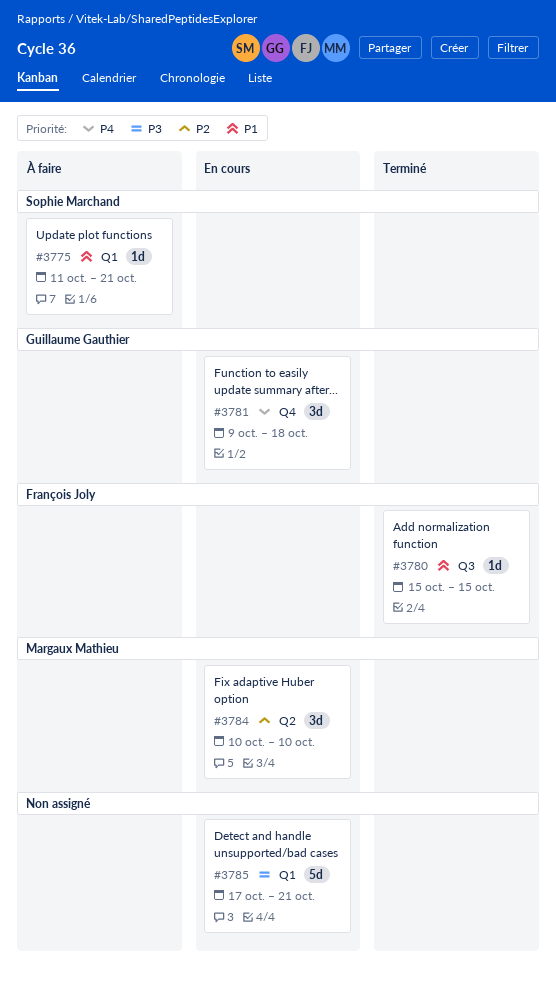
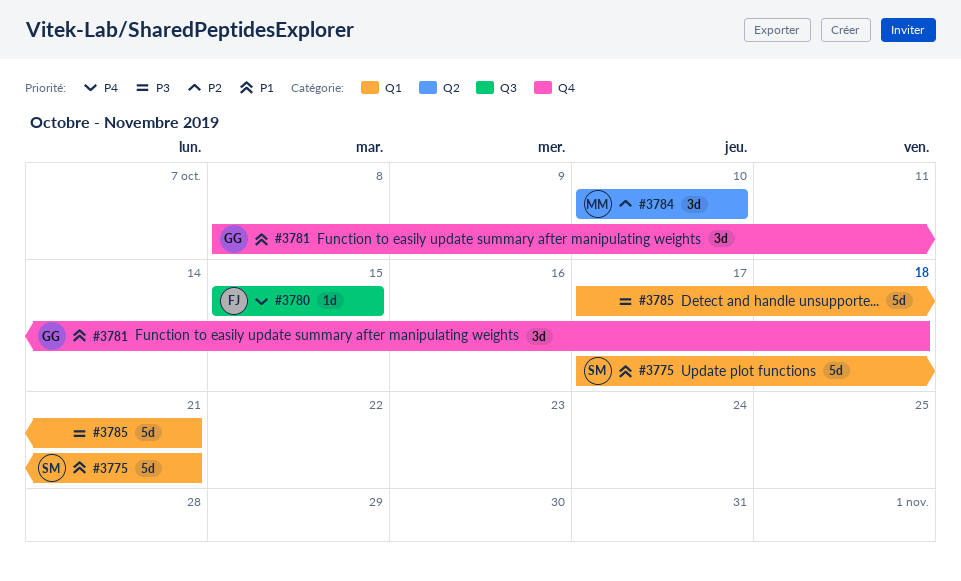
#3775, estimate: 1d -> 5d
#3775, start: Oct 11 -> Oct 17
#3780, priority: P1 -> P4
#3781, priority: P4 -> P1
#3781, start: Oct 9 -> Oct 8

